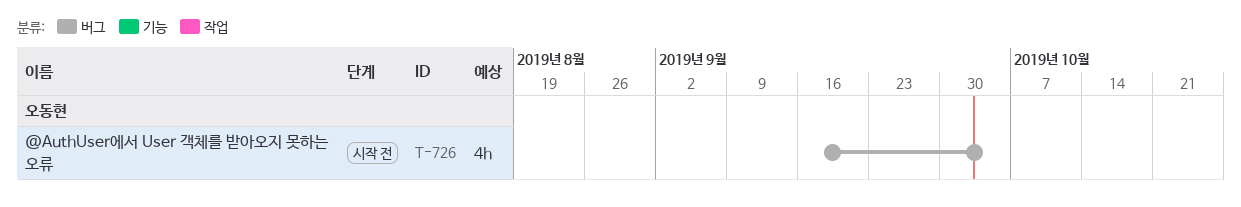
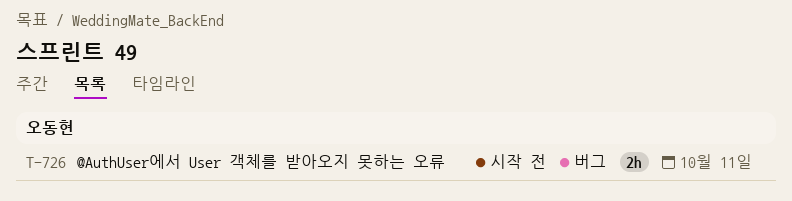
T-726, estimate: 4h -> 2h
T-726, due: Oct 4 -> Oct 11

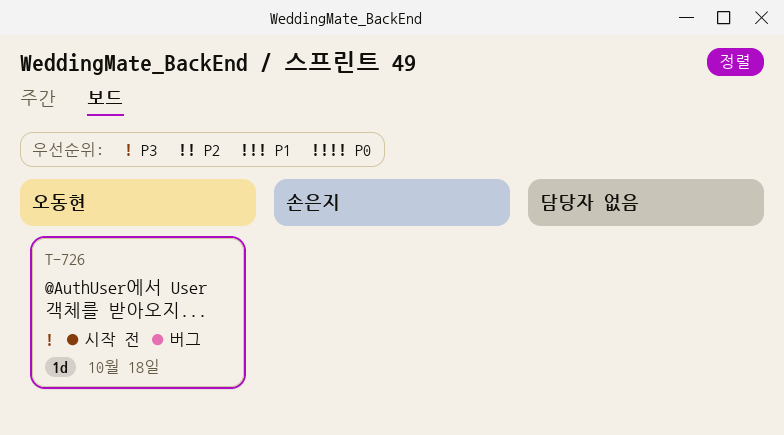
T-726, estimate: 2h -> 1d
T-726, due: Oct 11 -> Oct 18

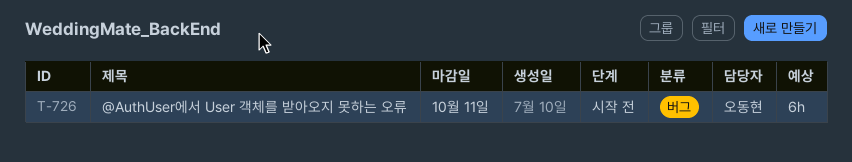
T-726, estimate: 1d -> 6h
T-726, due: Oct 18 -> Oct 11

